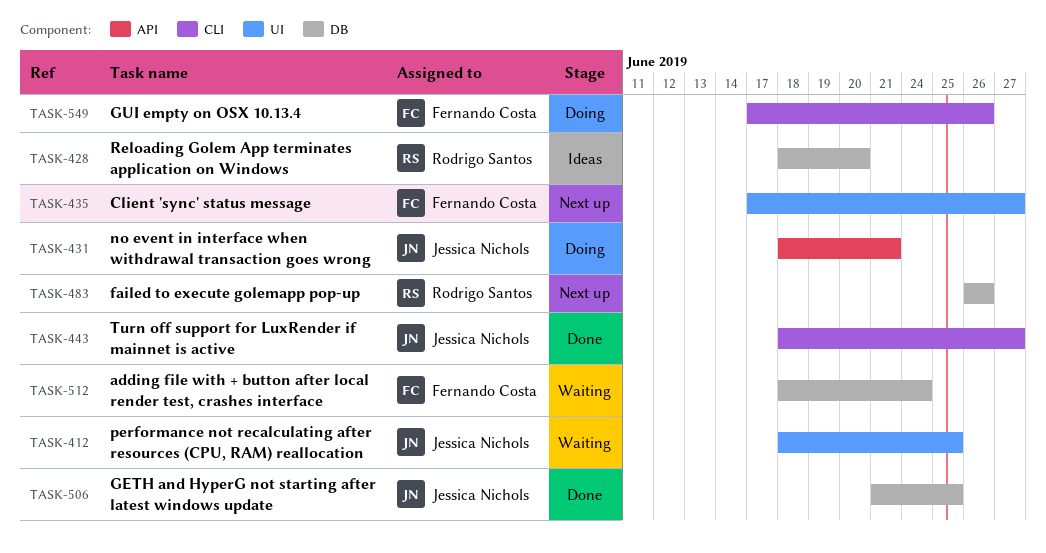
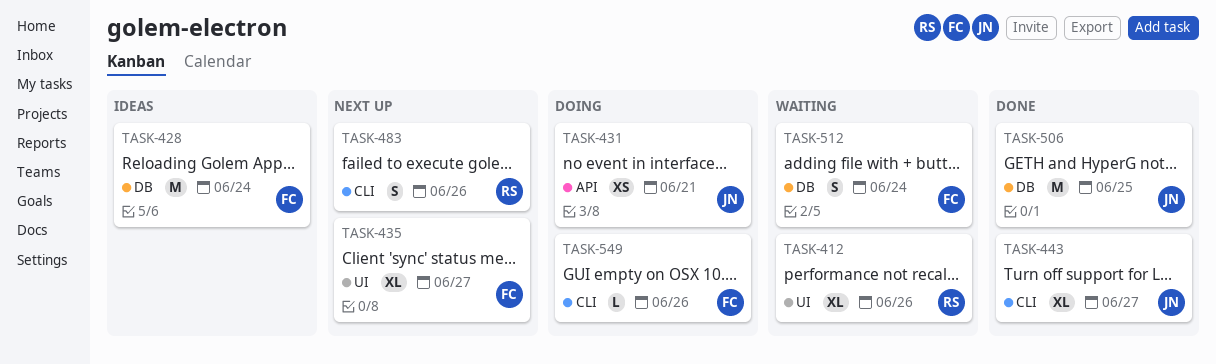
TASK-412, owner: Jessica Nichols -> Rodrigo Santos
TASK-412, due: Jun 25 -> Jun 26
TASK-428, owner: Rodrigo Santos -> Fernando Costa
TASK-428, due: Jun 20 -> Jun 24
TASK-483, label: DB -> CLI

